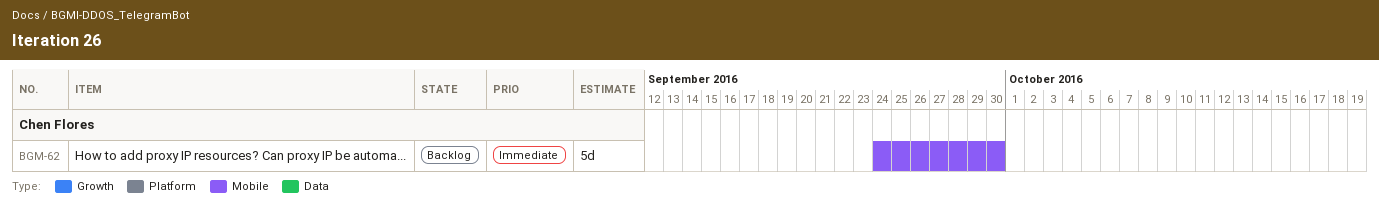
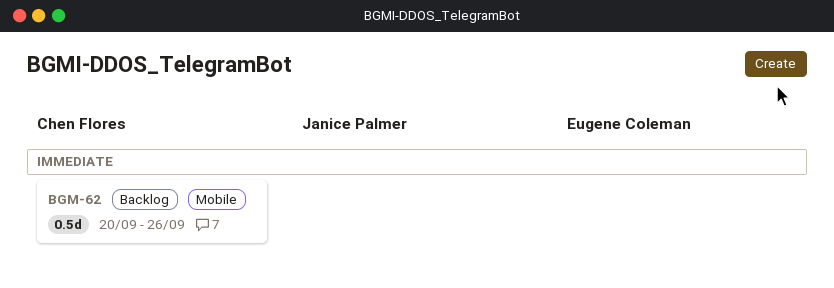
BGM-62, estimate: 5d -> 0.5d
BGM-62, start: Sep 24 -> Sep 20
BGM-62, due: Sep 30 -> Sep 26

